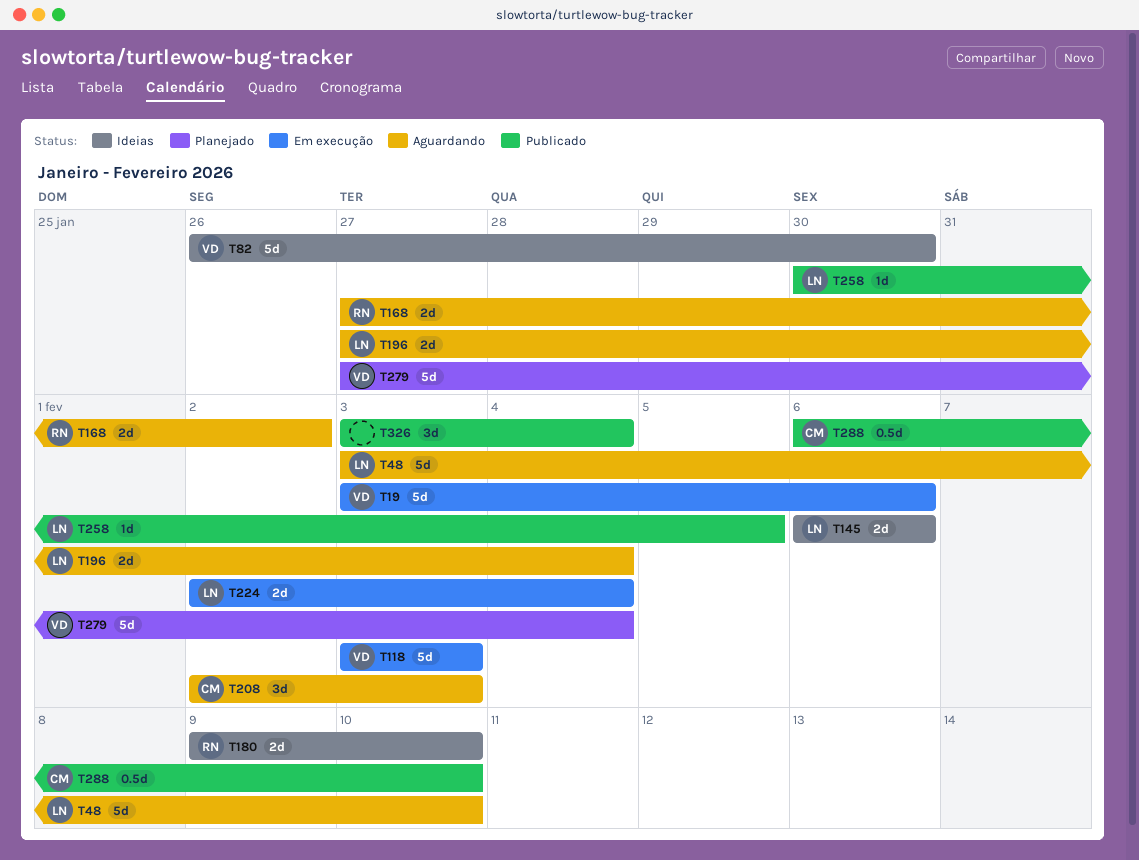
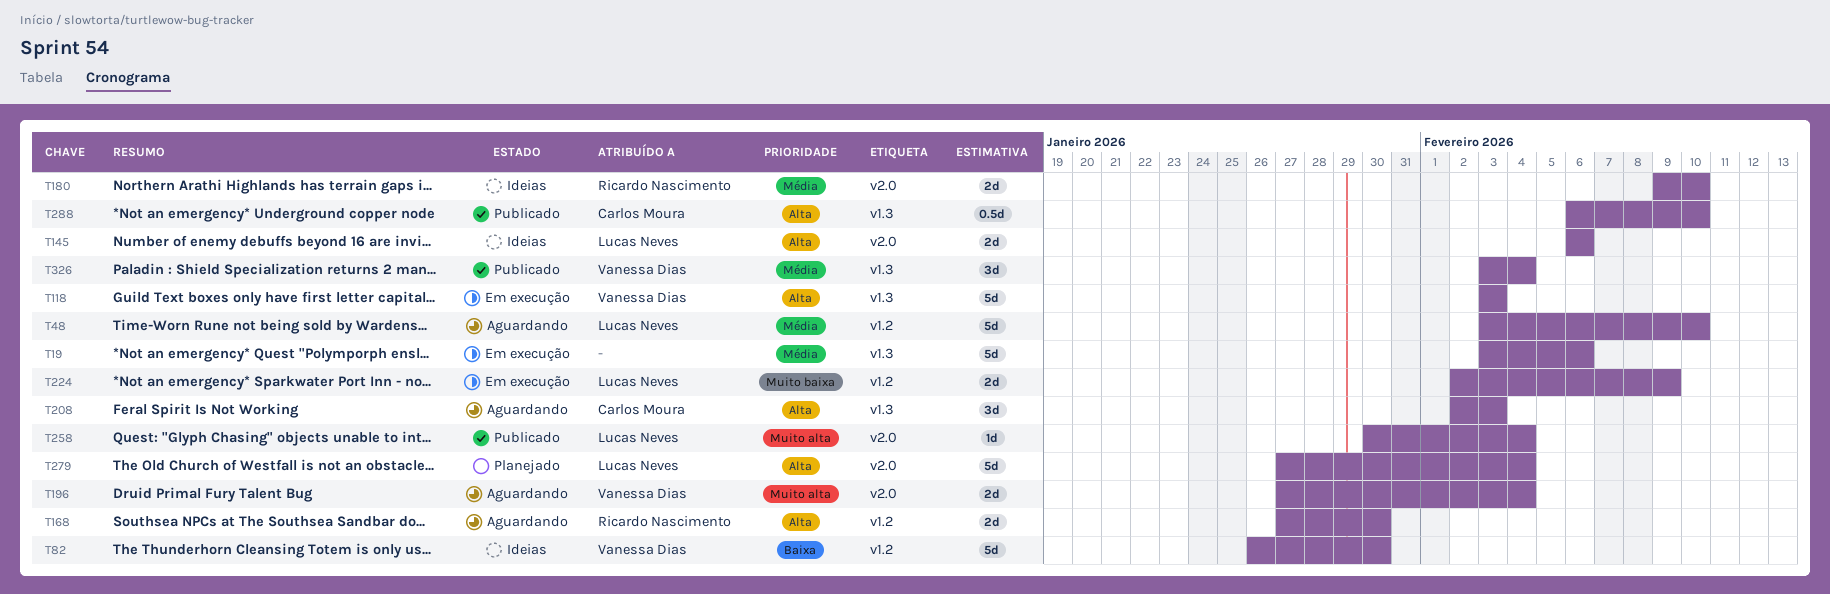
T19, owner: Vanessa Dias -> none
T168, due: Feb 2 -> Jan 30
T196, owner: Lucas Neves -> Vanessa Dias
T224, due: Feb 4 -> Feb 9
T258, due: Feb 5 -> Feb 4
T279, owner: Vanessa Dias -> Lucas Neves
T326, owner: none -> Vanessa Dias

